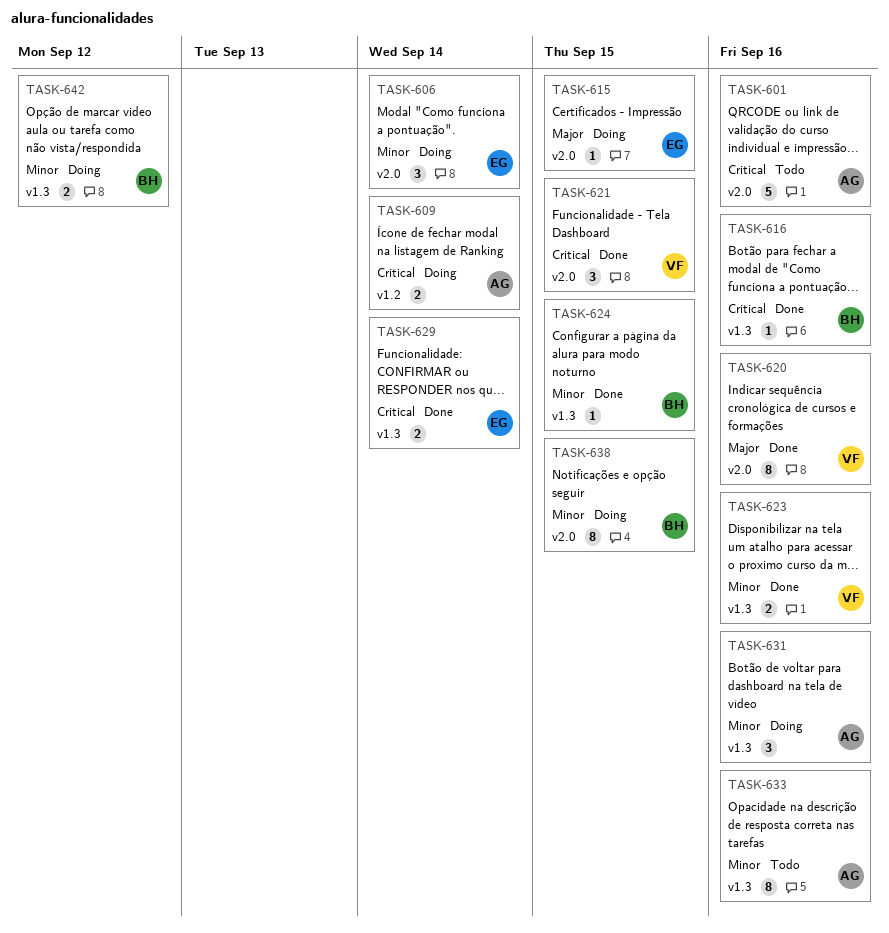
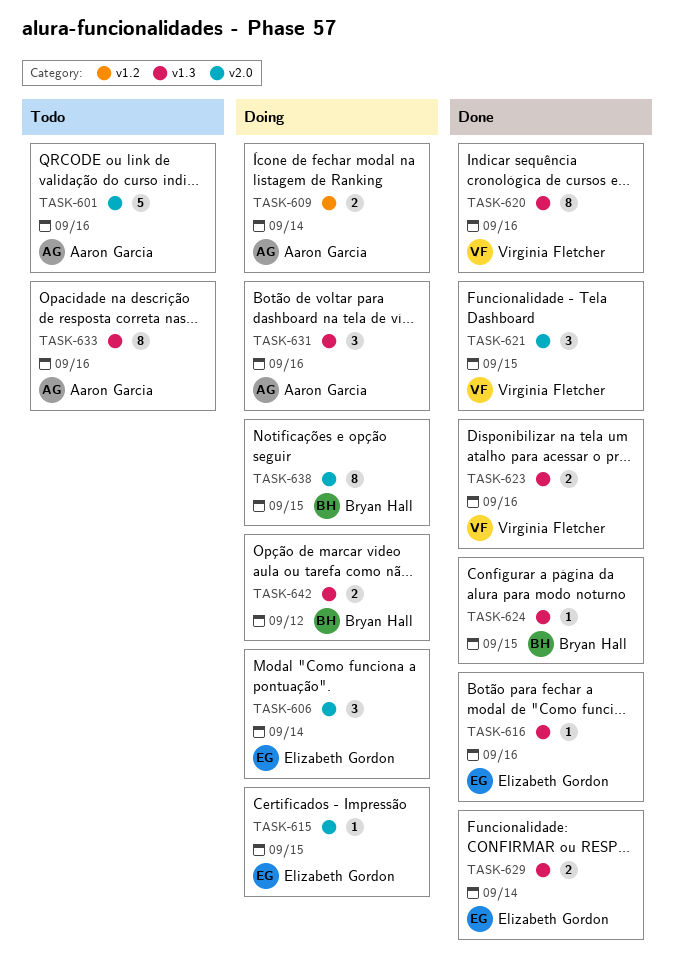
TASK-616, owner: Bryan Hall -> Elizabeth Gordon
TASK-620, label: v2.0 -> v1.3

